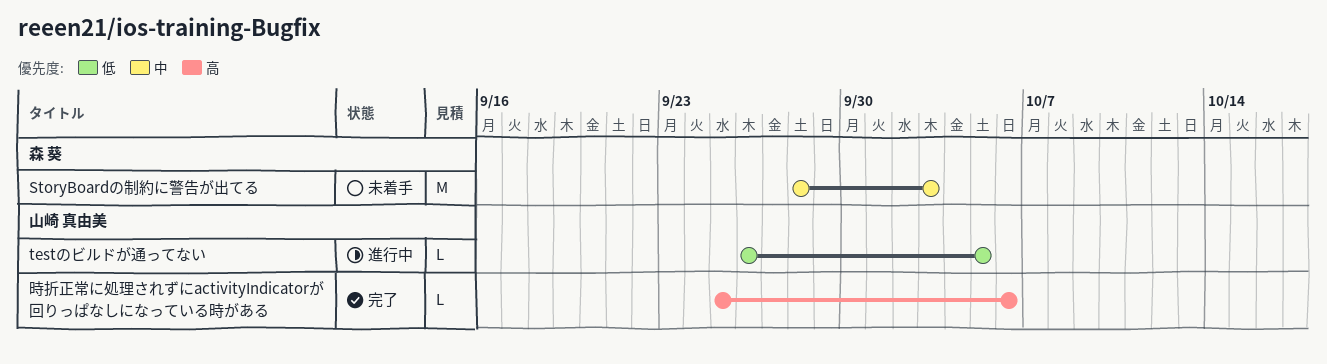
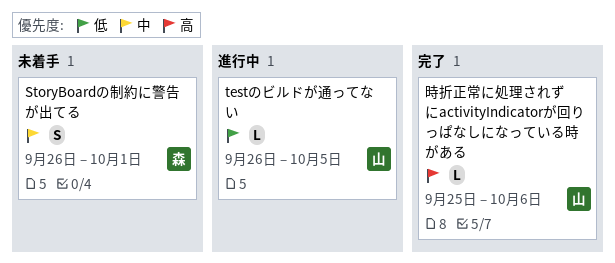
StoryBoardの制約に警告が出てる, estimate: M -> S
StoryBoardの制約に警告が出てる, start: Sep 28 -> Sep 26
StoryBoardの制約に警告が出てる, due: Oct 3 -> Oct 1

